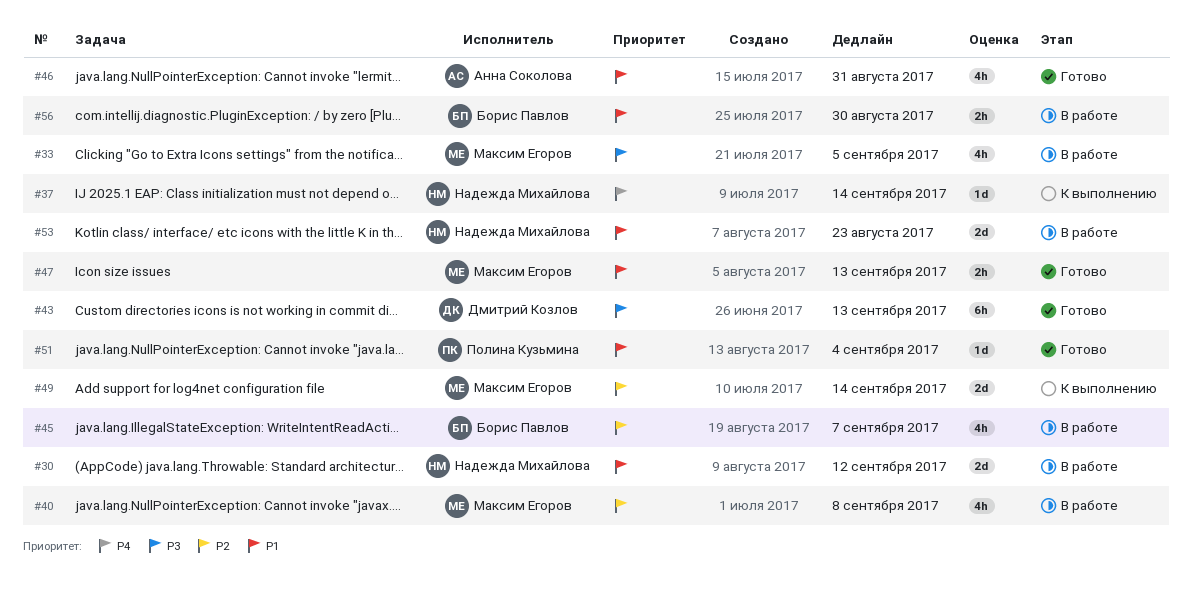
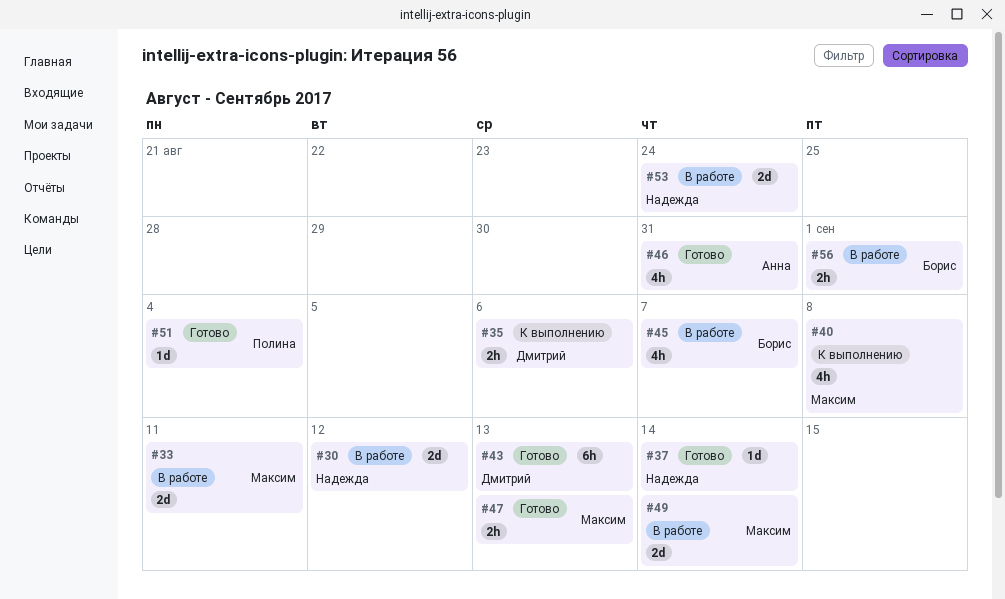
#33, estimate: 4h -> 2d
#33, due: Sep 5 -> Sep 11
#35: none -> present
#37, status: К выполнению -> Готово
#40, status: В работе -> К выполнению
#49, status: К выполнению -> В работе
#53, due: Aug 23 -> Aug 24
#56, due: Aug 30 -> Sep 1

